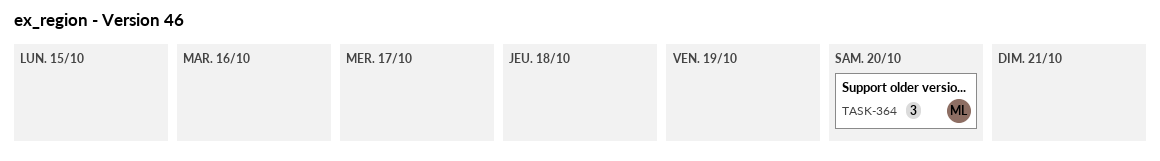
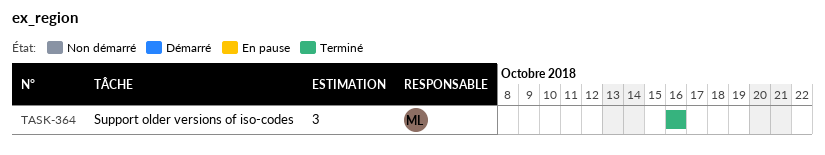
TASK-364, due: Oct 20 -> Oct 16

